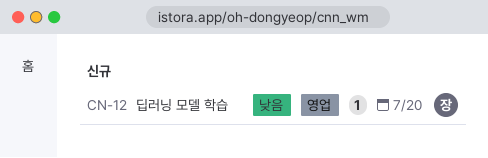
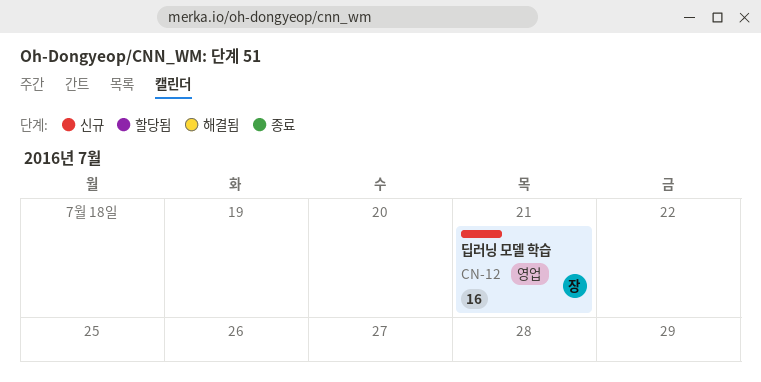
CN-12, estimate: 1 -> 16
CN-12, due: Jul 20 -> Jul 21

